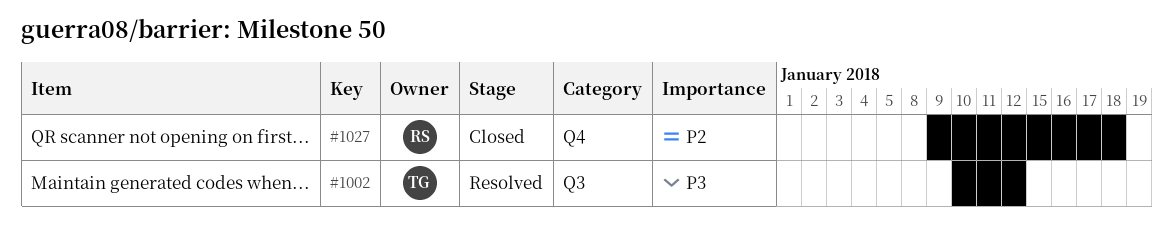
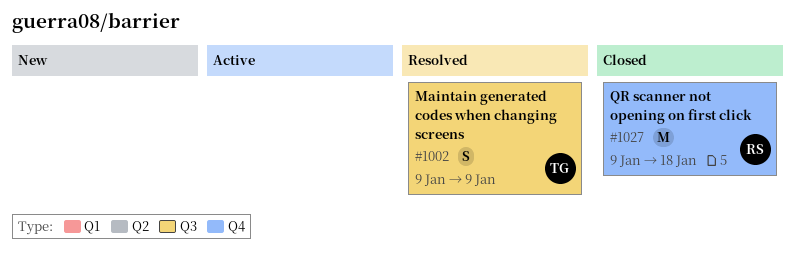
#1002, start: Jan 10 -> Jan 9
#1002, due: Jan 12 -> Jan 9

